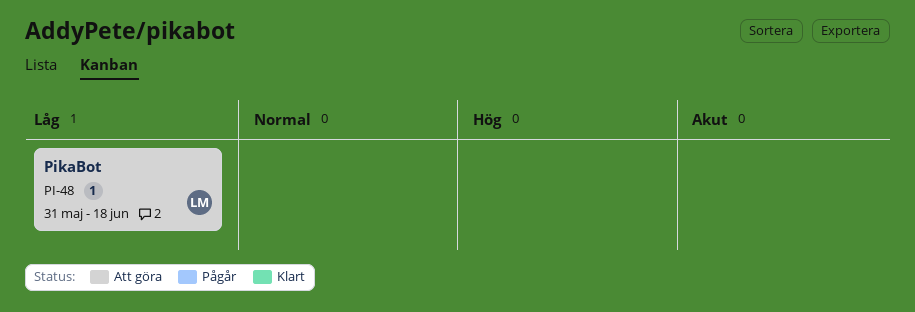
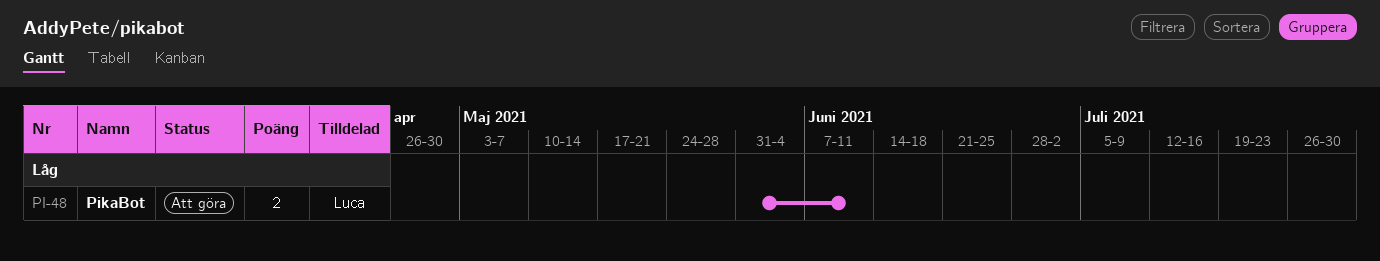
PI-48, estimate: 1 -> 2
PI-48, due: Jun 18 -> Jun 11

